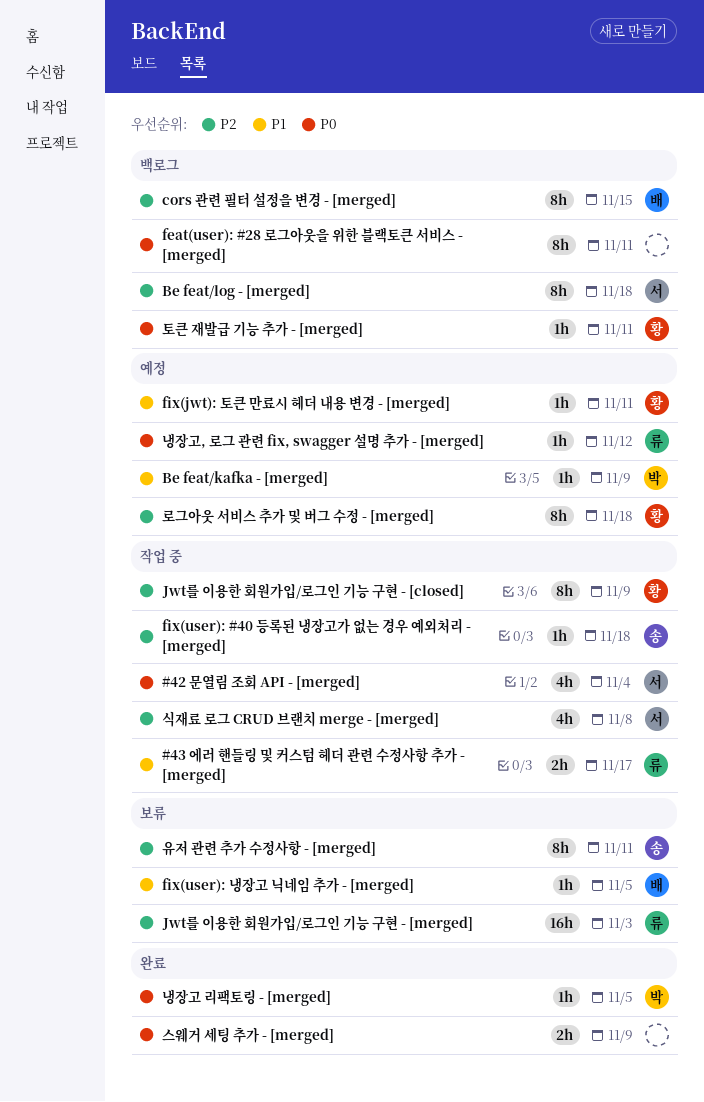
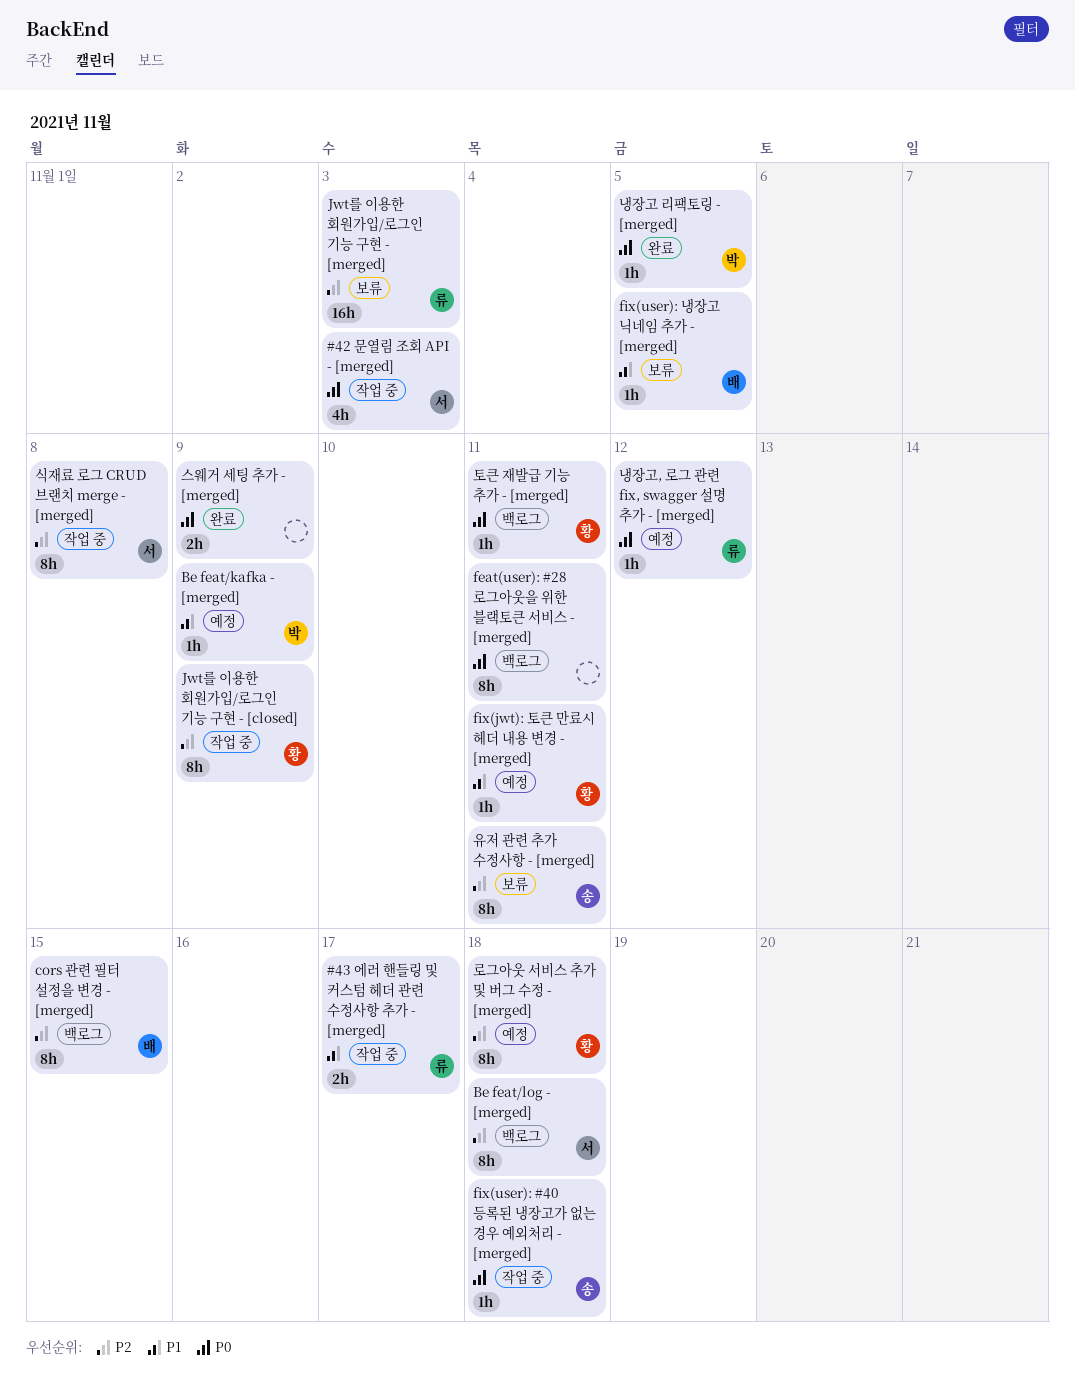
#42 문열림 조회 API - [merged], due: Nov 4 -> Nov 3
fix(user): #40 등록된 냉장고가 없는 경우 예외처리 - [merged], priority: P2 -> P0
식재료 로그 CRUD 브랜치 merge - [merged], estimate: 4h -> 8h

